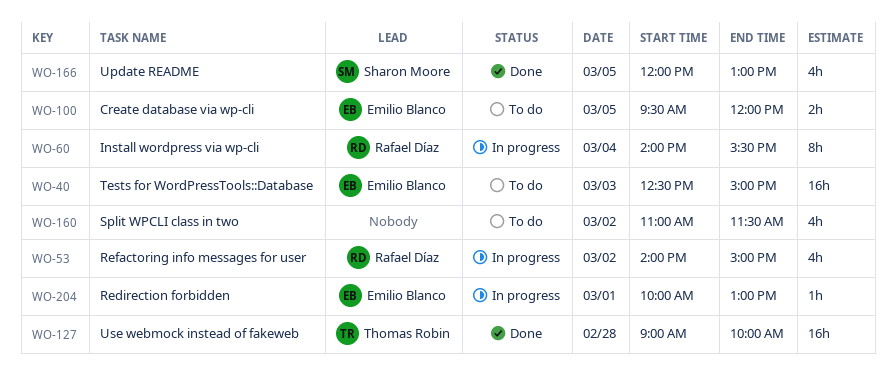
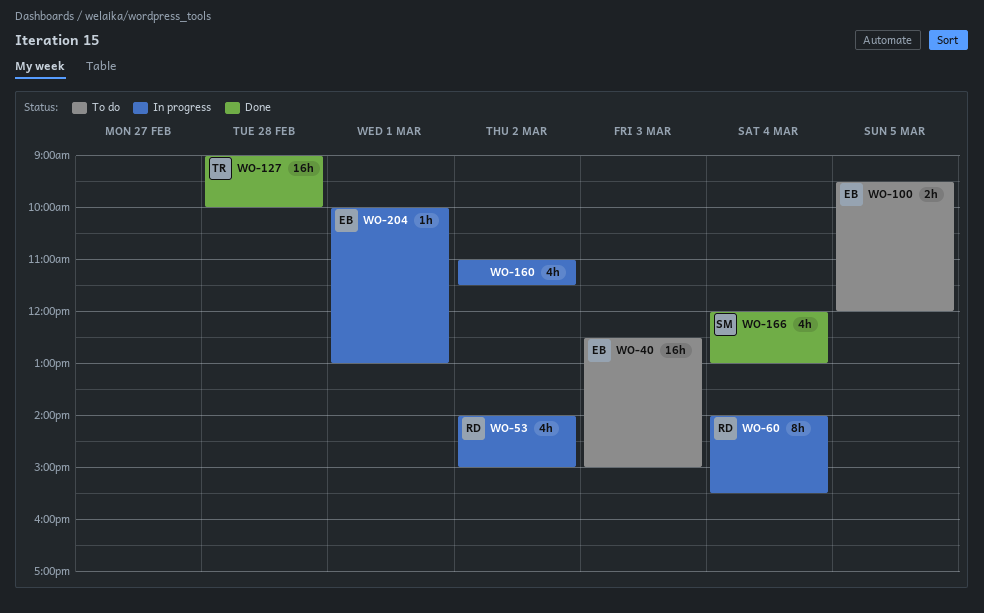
WO-160, status: To do -> In progress
WO-166, day: Mar 5 -> Mar 4

